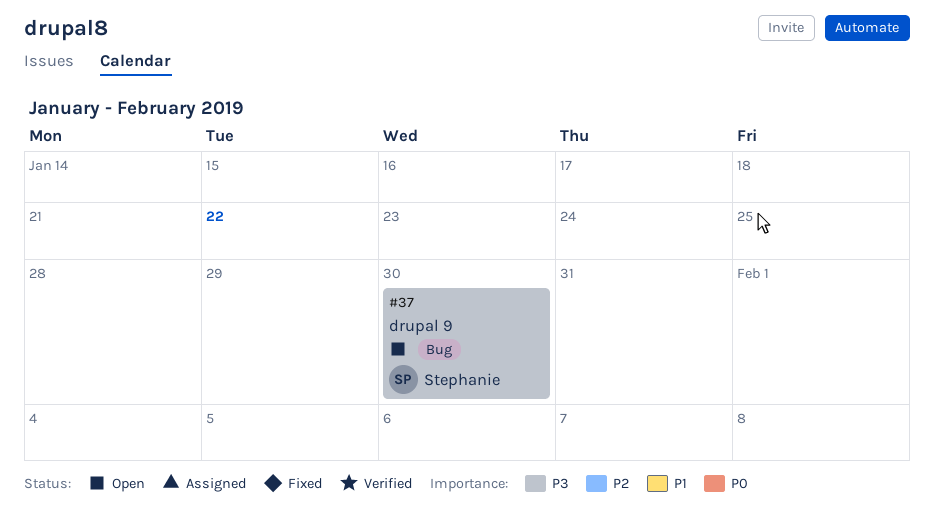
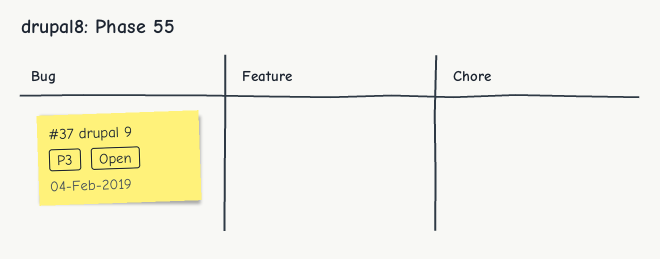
#37, due: Jan 30 -> Feb 4

